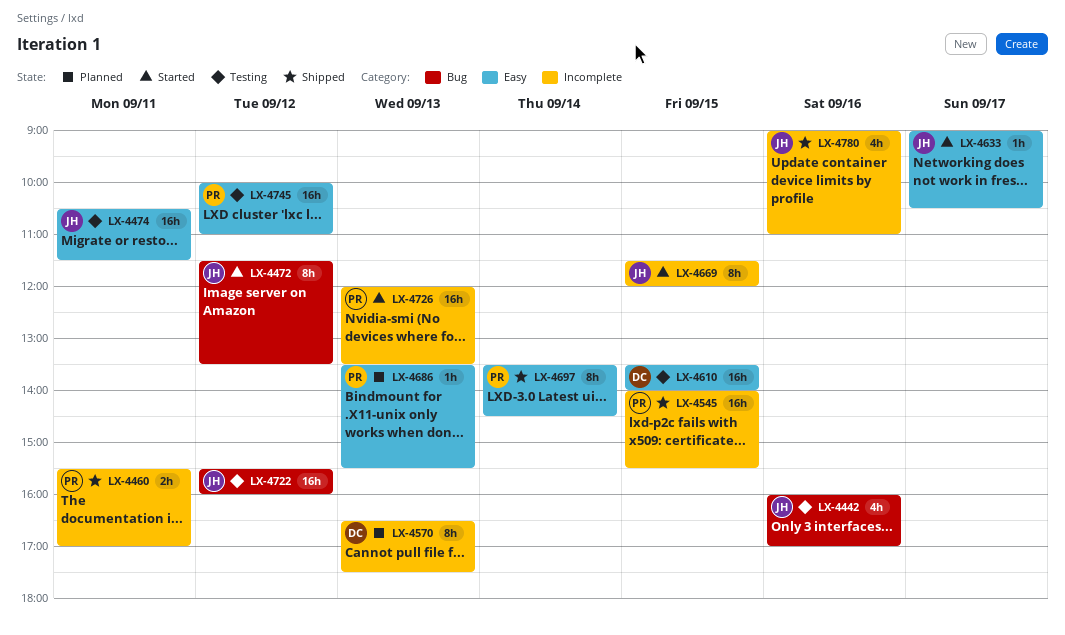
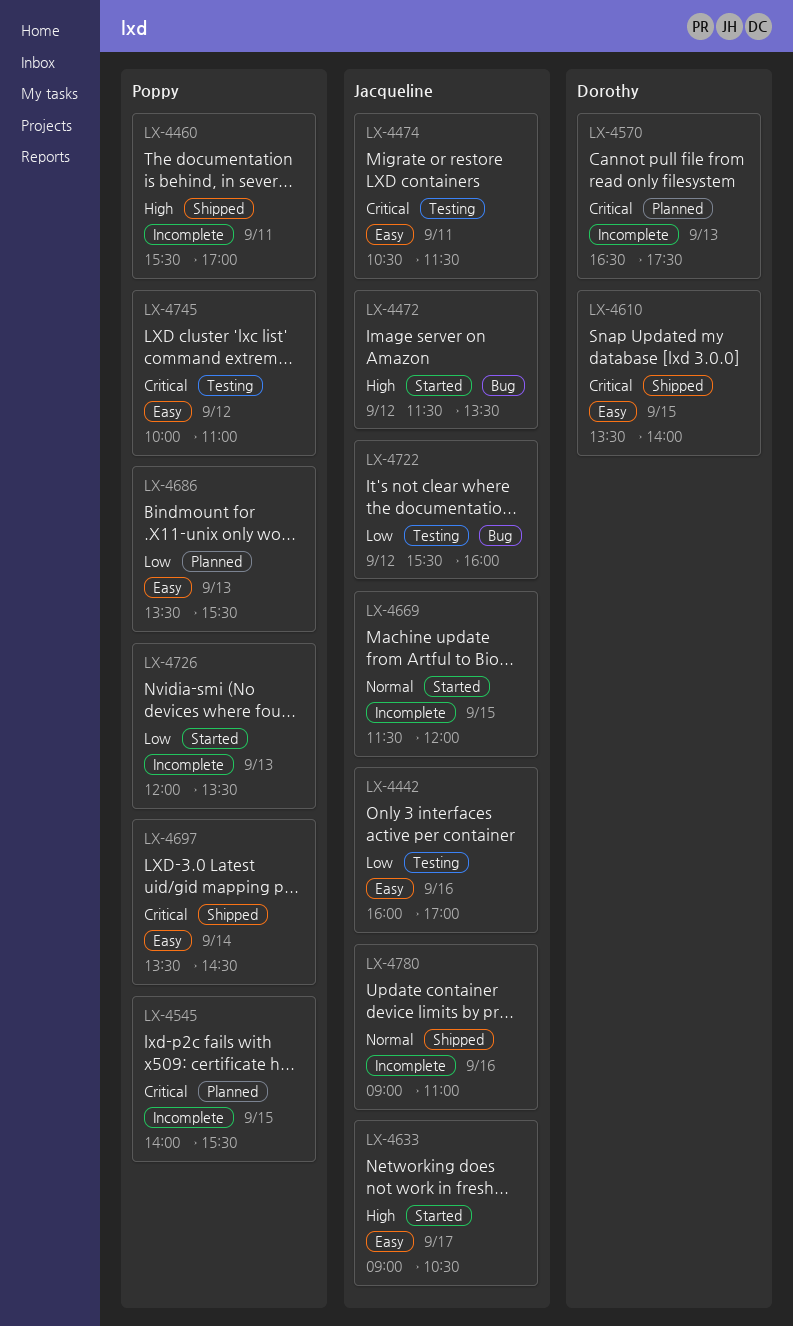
LX-4442, label: Bug -> Easy
LX-4545, status: Shipped -> Planned
LX-4610, status: Testing -> Shipped

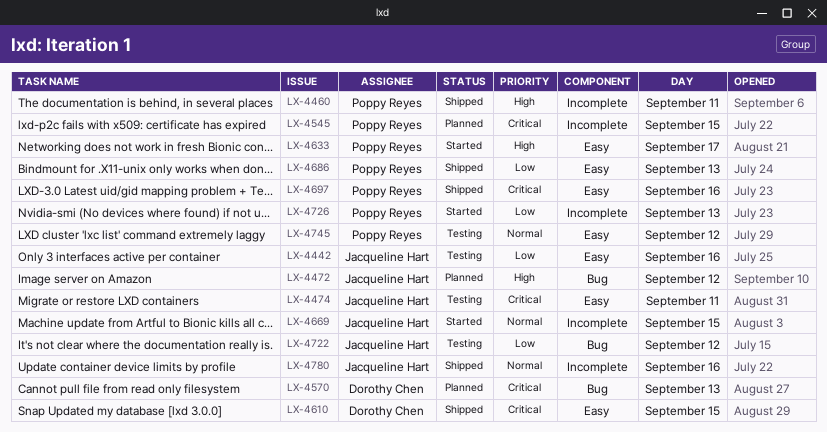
LX-4472, status: Started -> Planned
LX-4570, label: Incomplete -> Bug
LX-4633, owner: Jacqueline Hart -> Poppy Reyes
LX-4686, status: Planned -> Shipped
LX-4697, day: Sep 14 -> Sep 16
LX-4745, priority: Critical -> Normal

